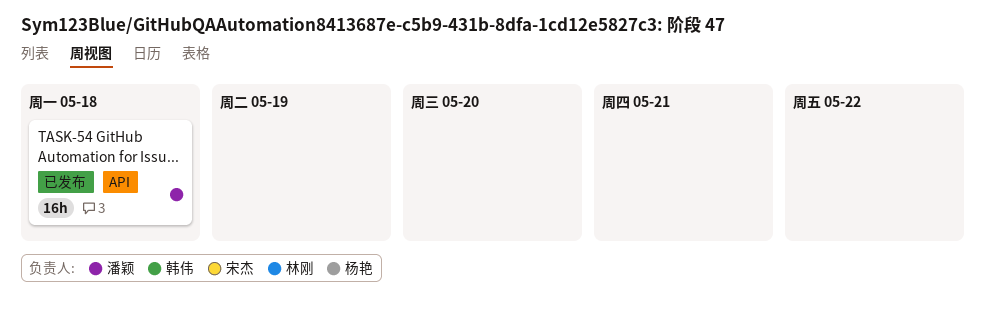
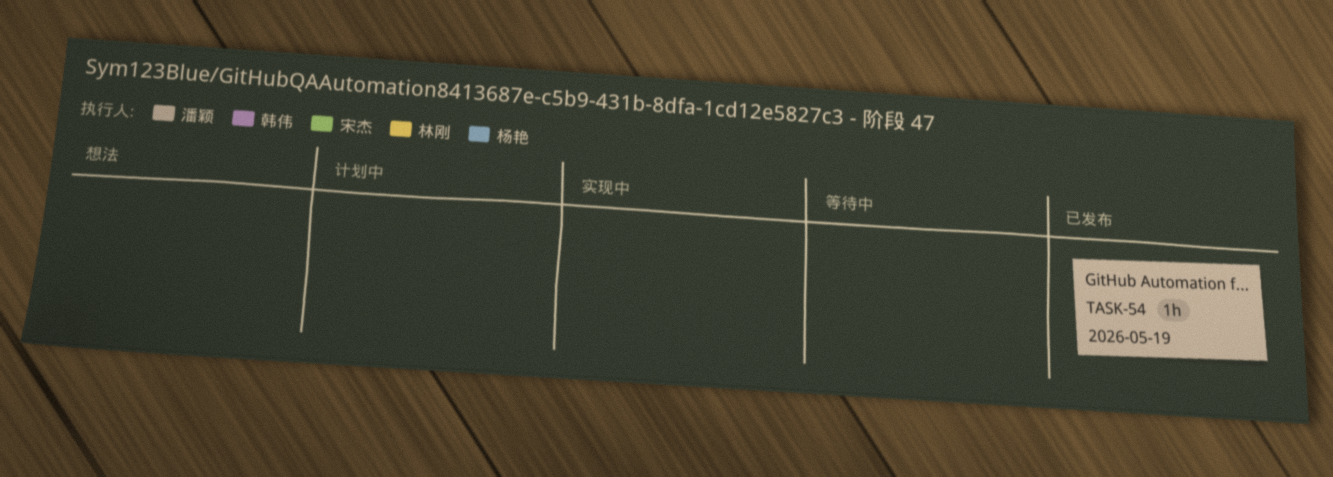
TASK-54, estimate: 16h -> 1h
TASK-54, due: May 18 -> May 19

